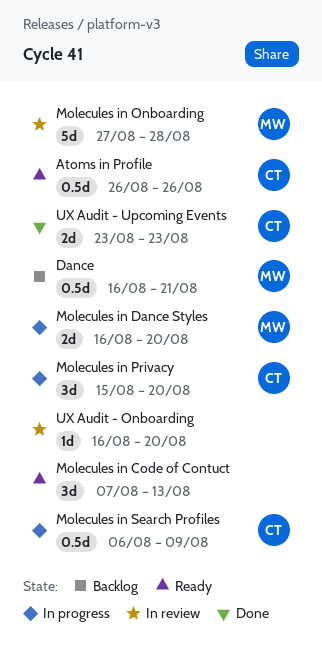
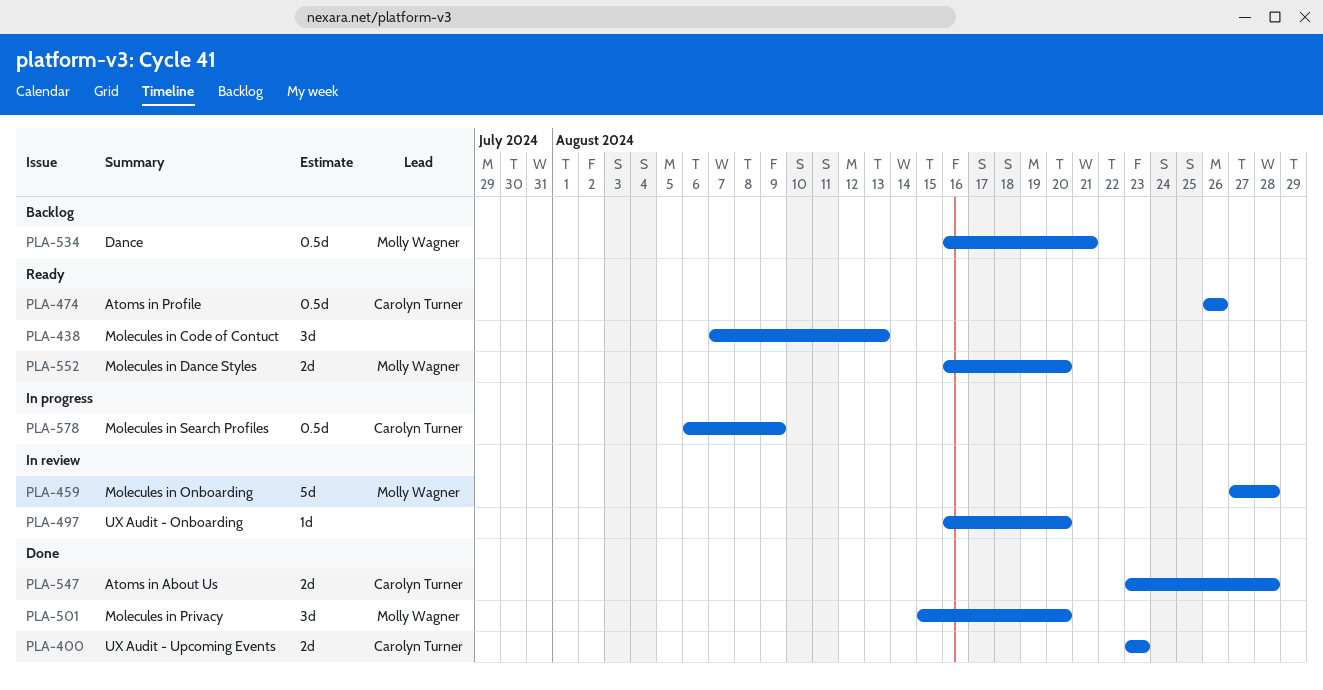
Atoms in About Us: none -> present
Molecules in Dance Styles, status: In progress -> Ready
Molecules in Privacy, status: In progress -> Done
Molecules in Privacy, owner: Carolyn Turner -> Molly Wagner

